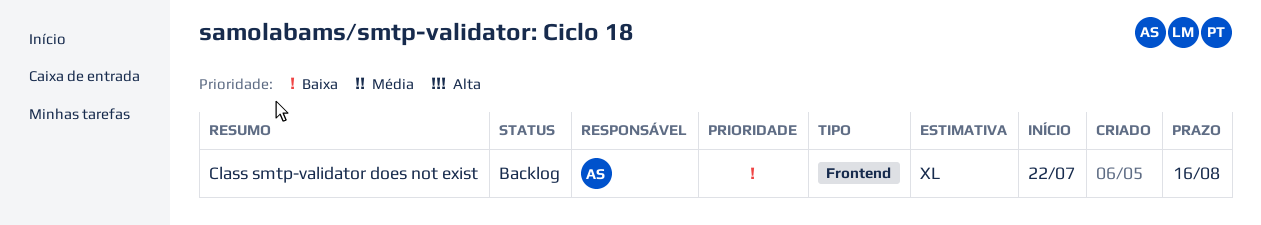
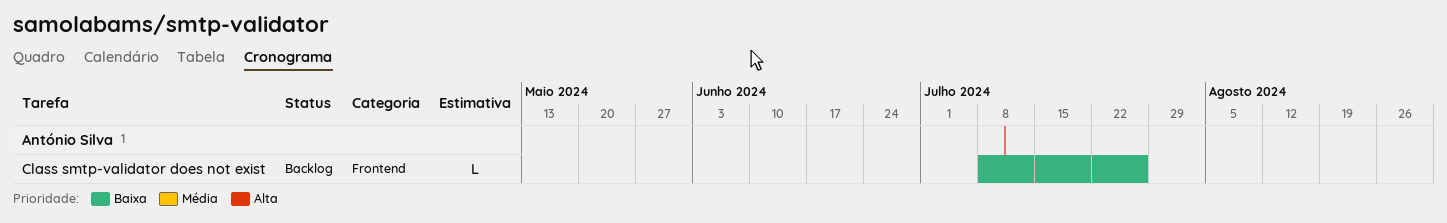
Class smtp-validator does not exist, estimate: XL -> L
Class smtp-validator does not exist, start: Jul 22 -> Jul 8
Class smtp-validator does not exist, due: Aug 16 -> Jul 26

